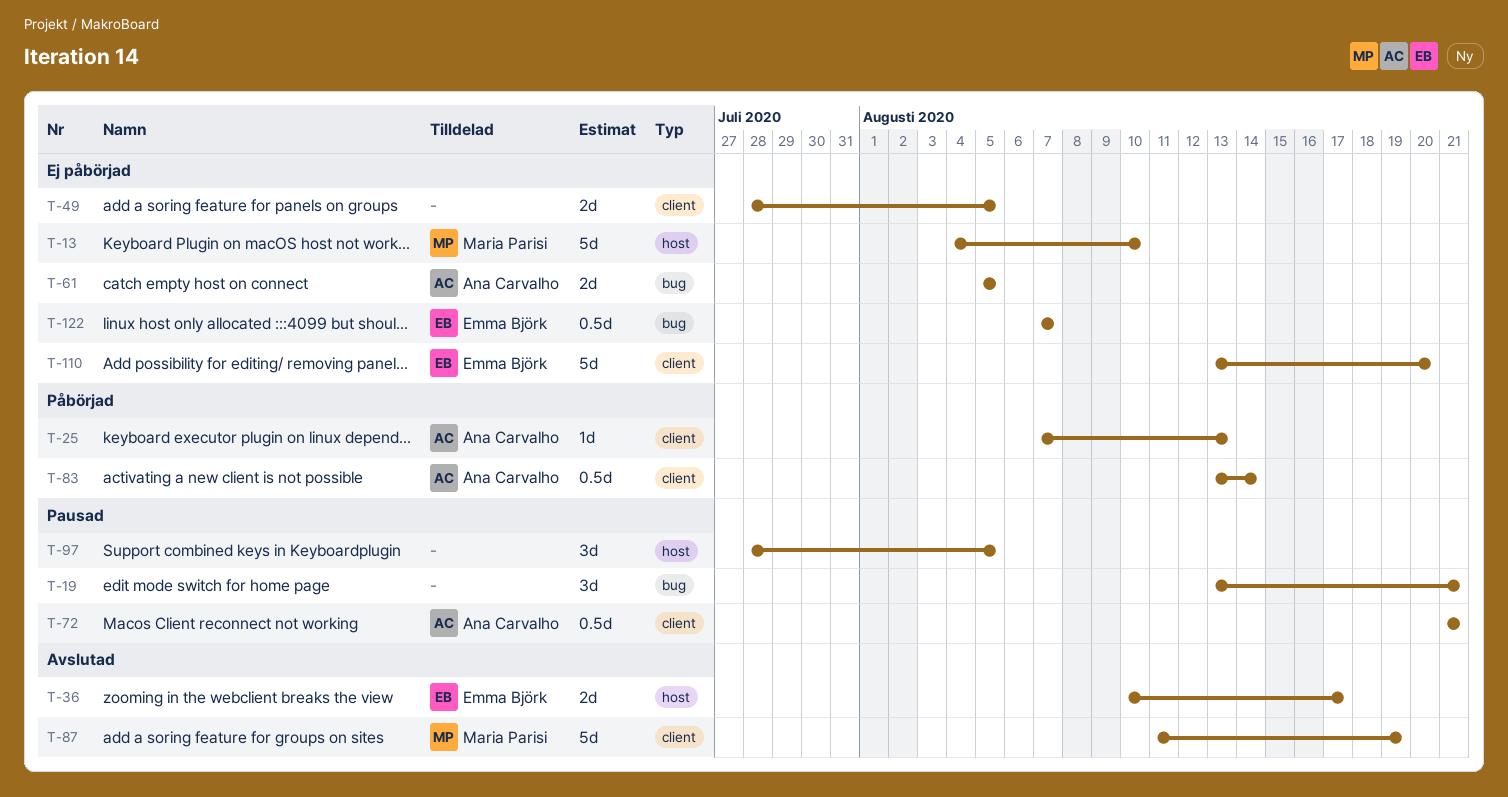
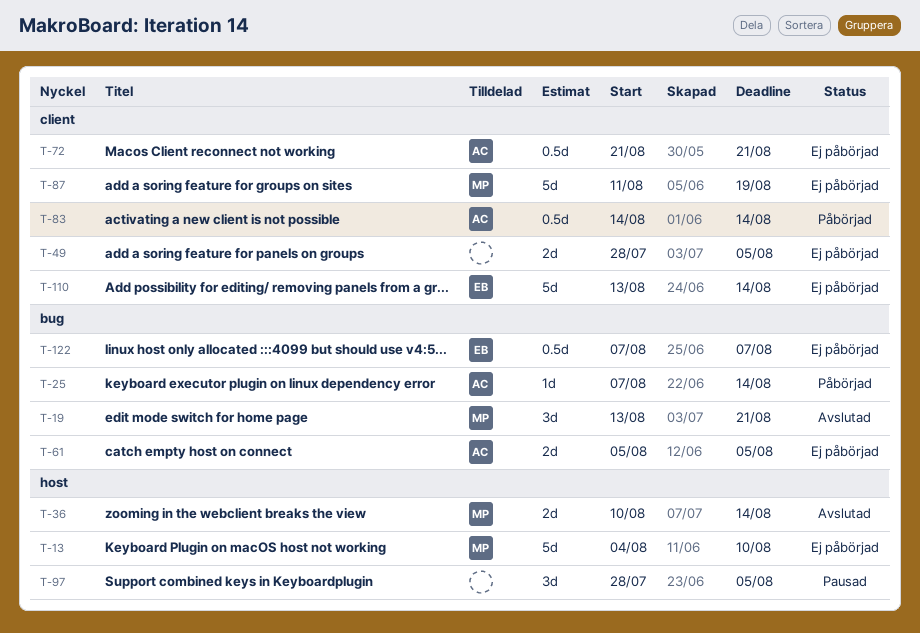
T-19, status: Pausad -> Avslutad
T-19, owner: none -> Maria Parisi
T-25, label: client -> bug
T-25, due: Aug 13 -> Aug 14
T-36, owner: Emma Björk -> Maria Parisi
T-36, due: Aug 17 -> Aug 14
T-72, status: Pausad -> Ej påbörjad
T-83, start: Aug 13 -> Aug 14
T-87, status: Avslutad -> Ej påbörjad
T-110, due: Aug 20 -> Aug 14

